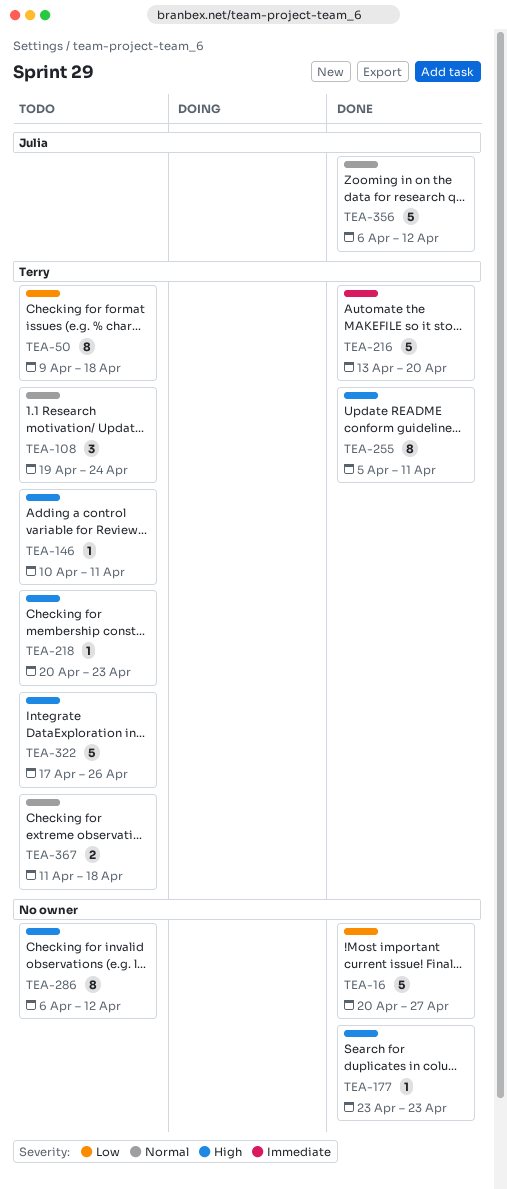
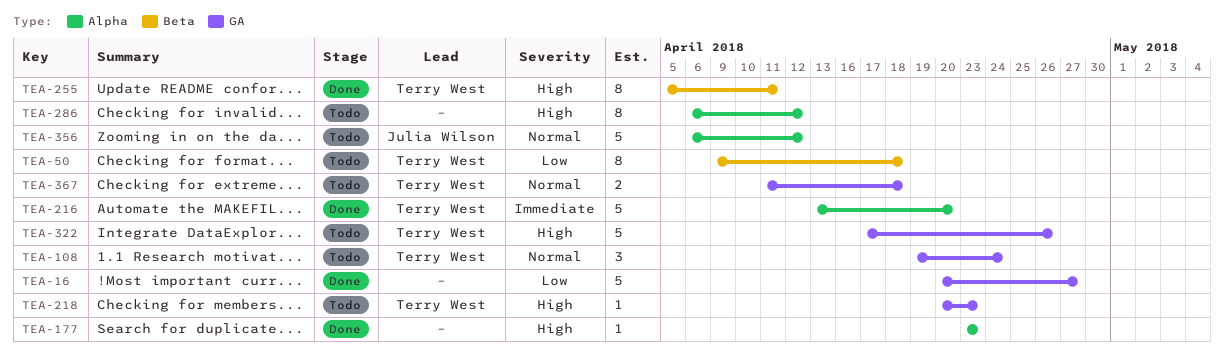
TEA-146: present -> none
TEA-356, status: Done -> Todo

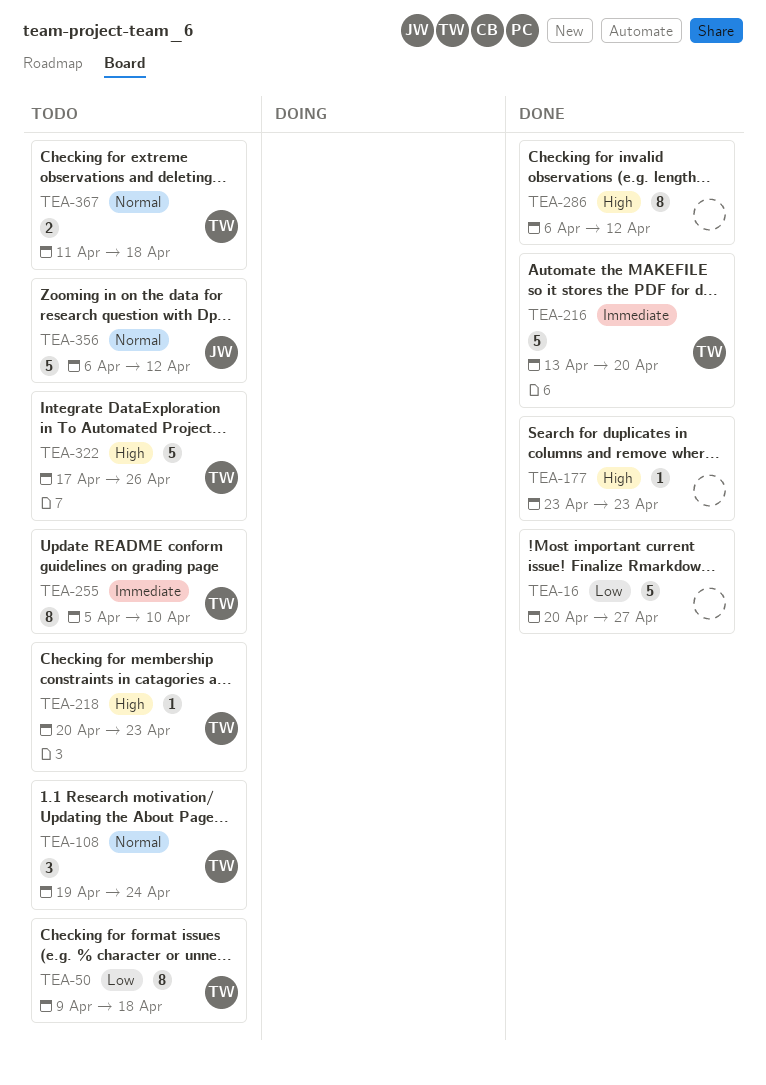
TEA-255, status: Done -> Todo
TEA-255, priority: High -> Immediate
TEA-255, due: Apr 11 -> Apr 10
TEA-286, status: Todo -> Done

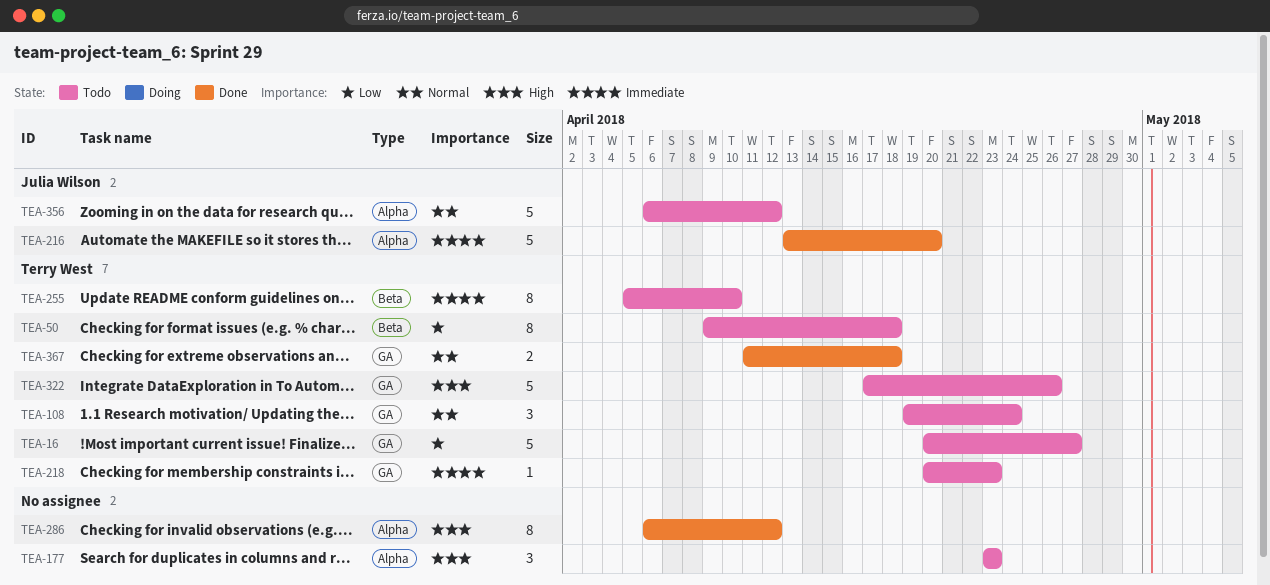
TEA-16, status: Done -> Todo
TEA-16, owner: none -> Terry West
TEA-177, status: Done -> Todo
TEA-177, estimate: 1 -> 3
TEA-216, owner: Terry West -> Julia Wilson
TEA-218, priority: High -> Immediate
TEA-367, status: Todo -> Done

